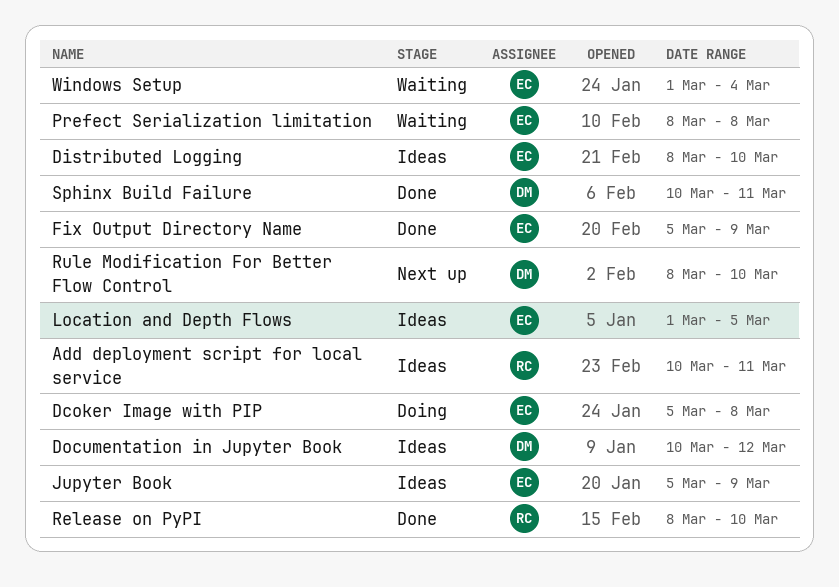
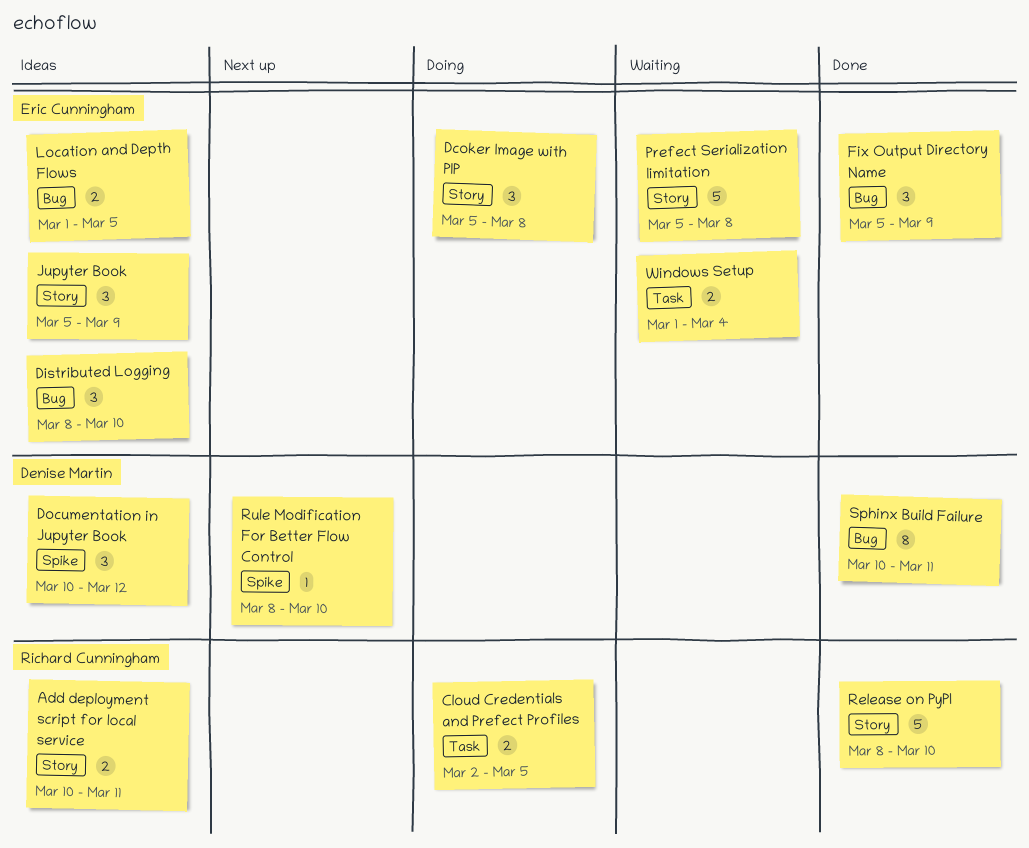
Cloud Credentials and Prefect Profiles: none -> present
Prefect Serialization limitation, start: Mar 8 -> Mar 5

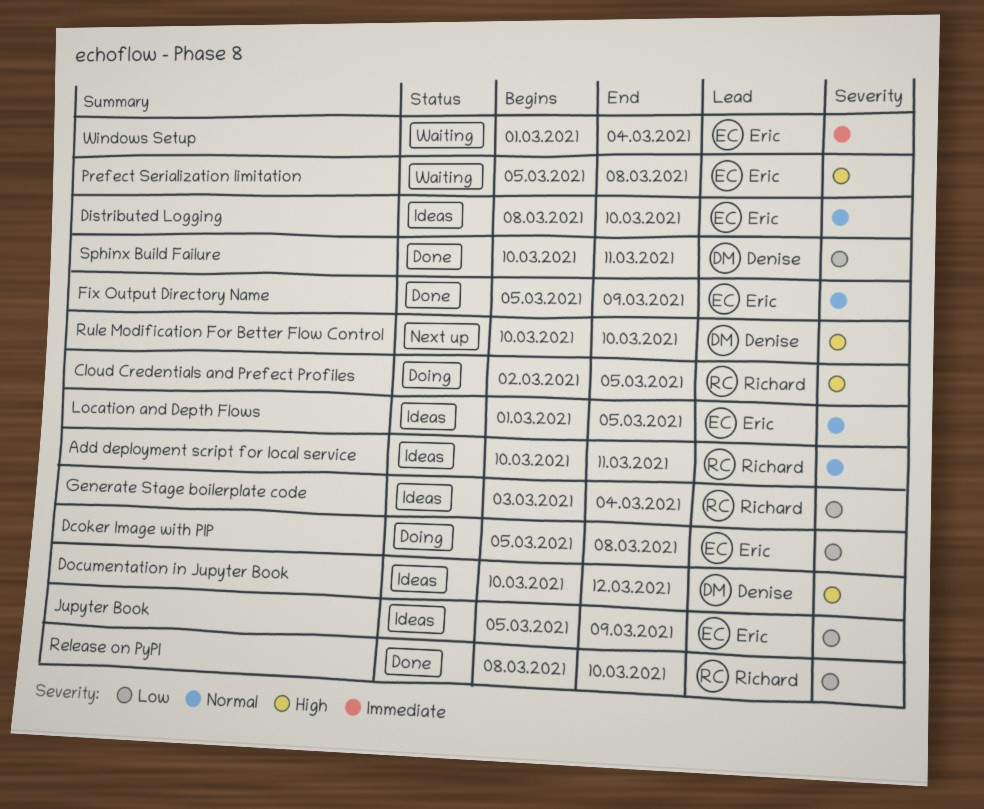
Generate Stage boilerplate code: none -> present
Rule Modification For Better Flow Control, start: Mar 8 -> Mar 10

